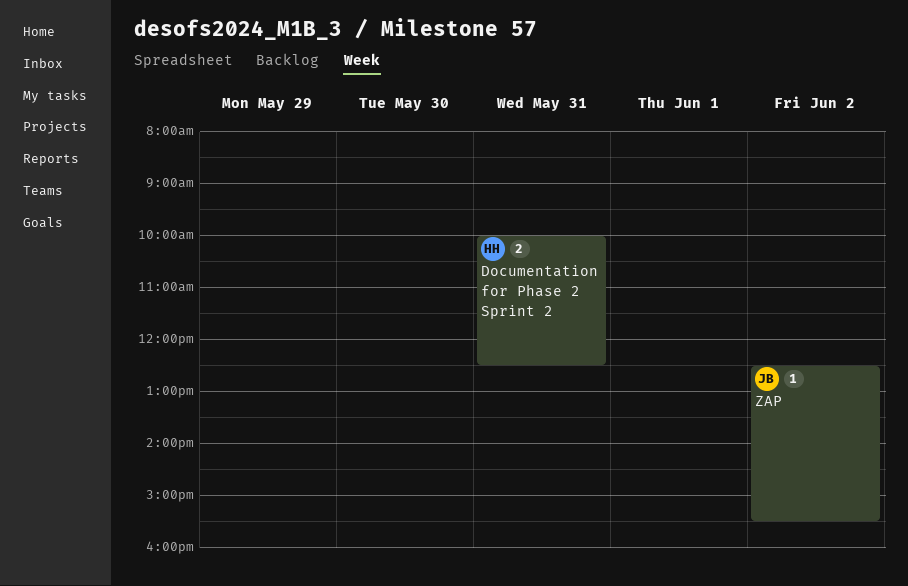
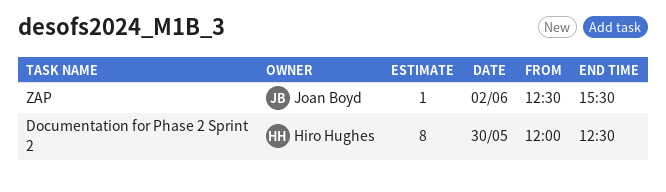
Documentation for Phase 2 Sprint 2, estimate: 2 -> 8
Documentation for Phase 2 Sprint 2, day: May 31 -> May 30
Documentation for Phase 2 Sprint 2, begins: 10:00 -> 12:00

